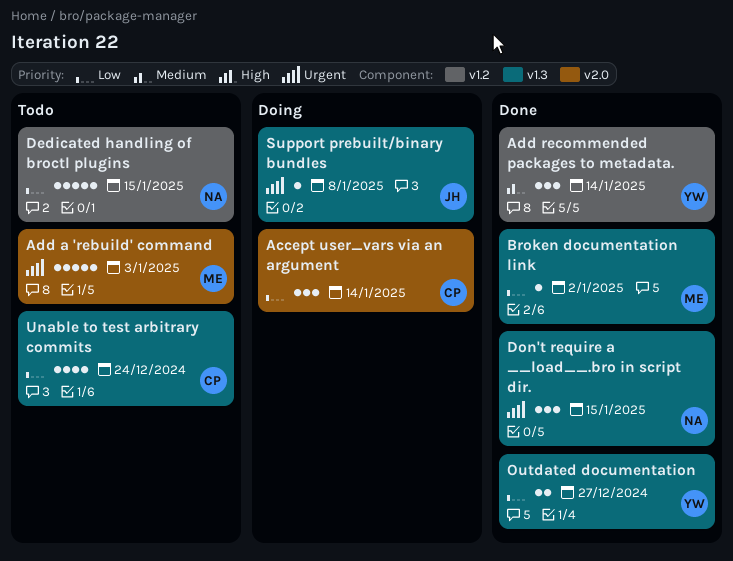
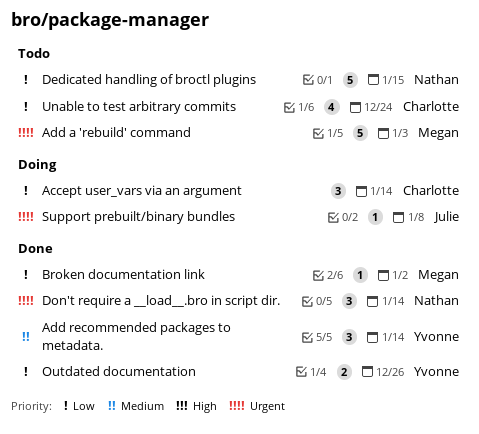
Don't require a __load__.bro in script dir., due: Jan 15 -> Jan 14
Outdated documentation, due: Dec 27 -> Dec 26

